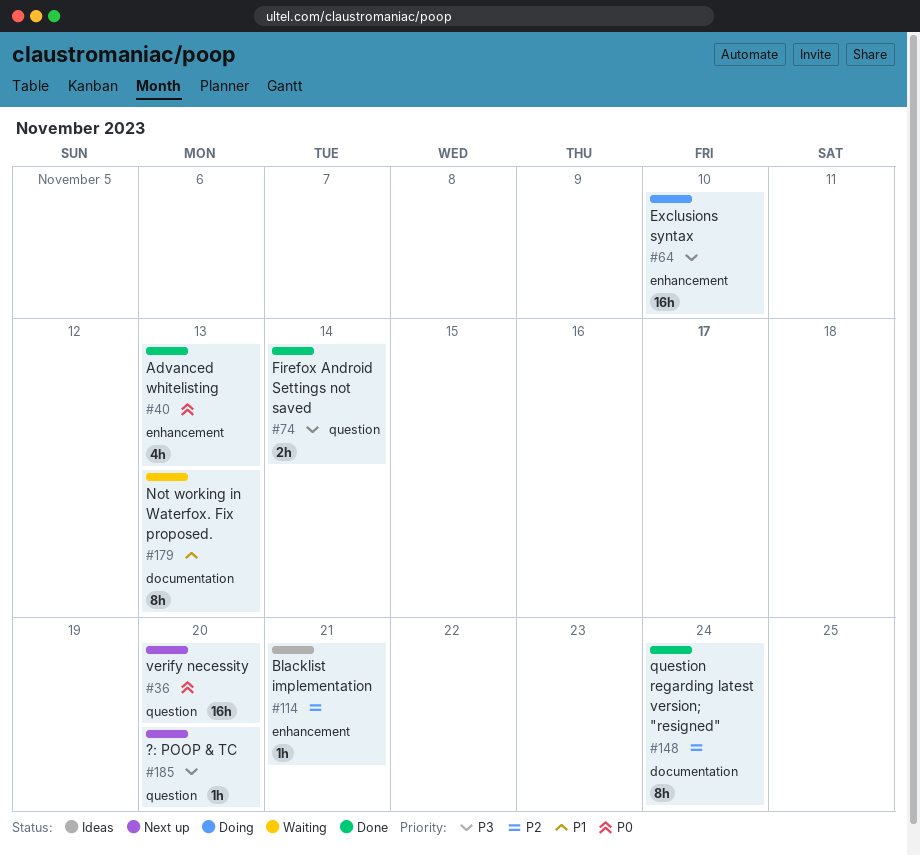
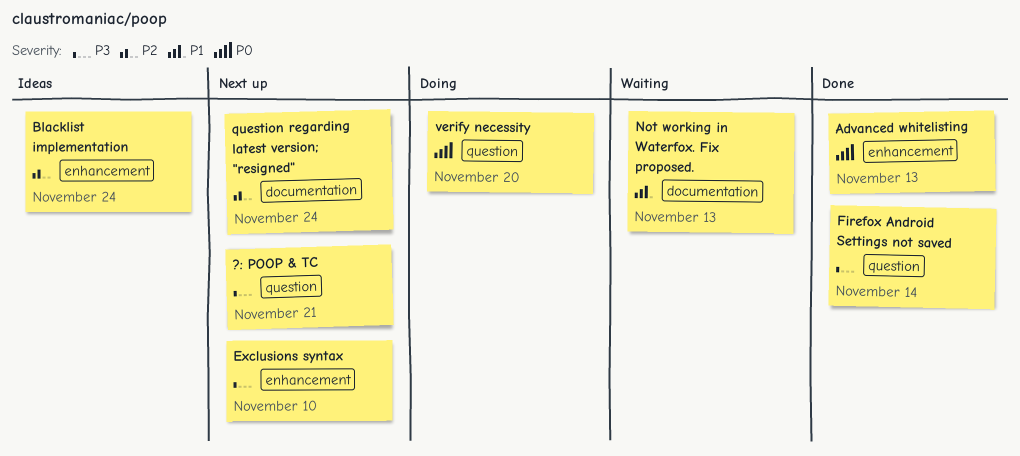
?: POOP & TC, due: Nov 20 -> Nov 21
Blacklist implementation, due: Nov 21 -> Nov 24
Exclusions syntax, status: Doing -> Next up
question regarding latest version; "resigned", status: Done -> Next up
verify necessity, status: Next up -> Doing

